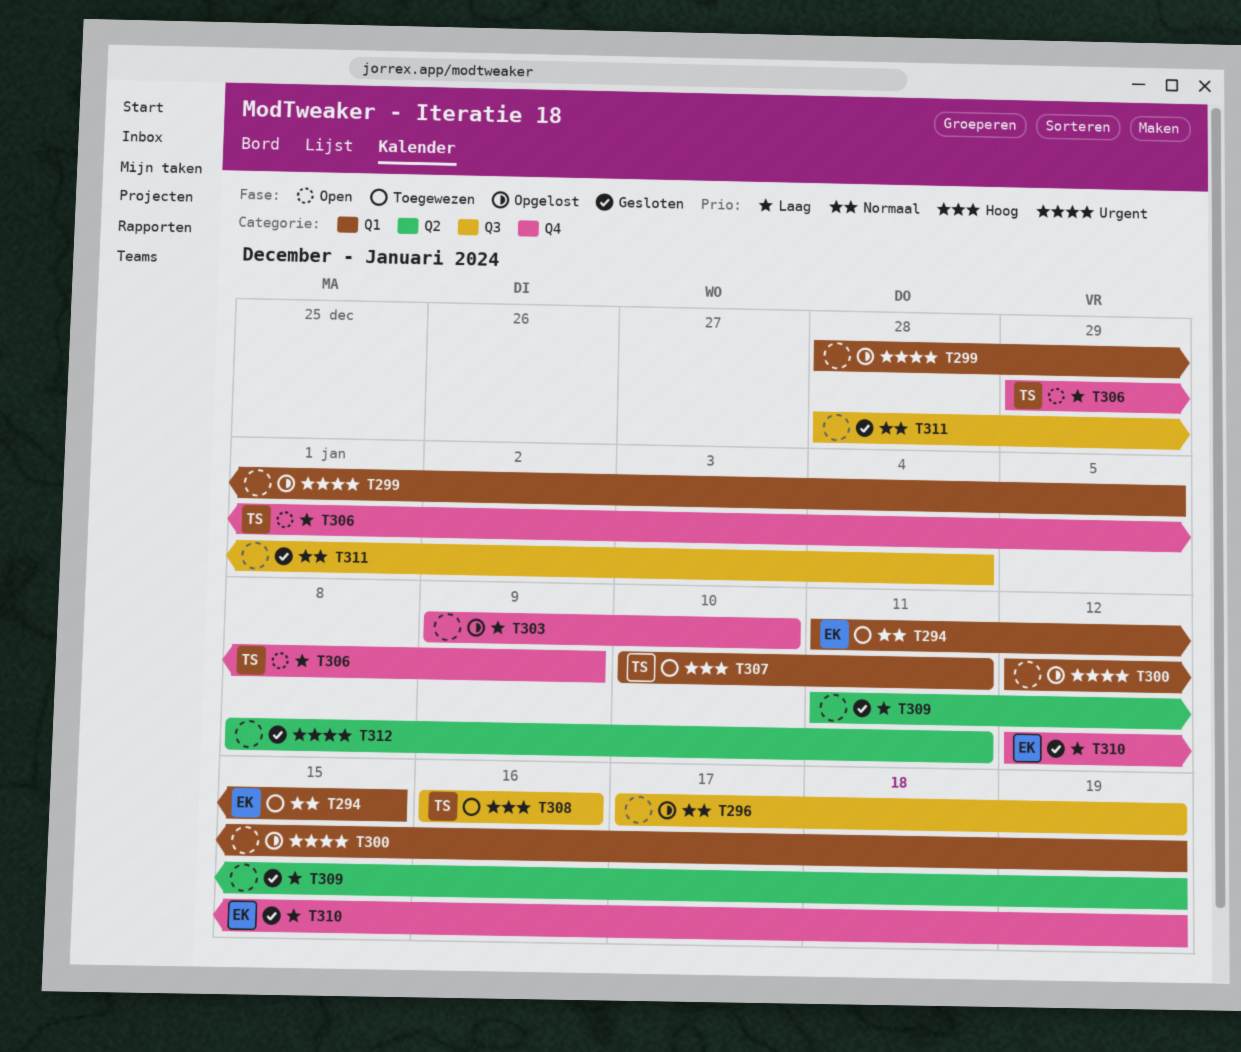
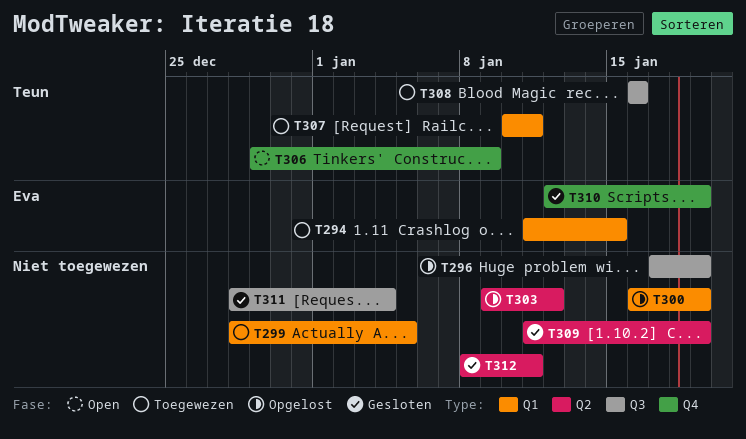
T299, status: Opgelost -> Toegewezen
T300, start: Jan 12 -> Jan 16
T303, label: Q4 -> Q2
T303, due: Jan 10 -> Jan 12

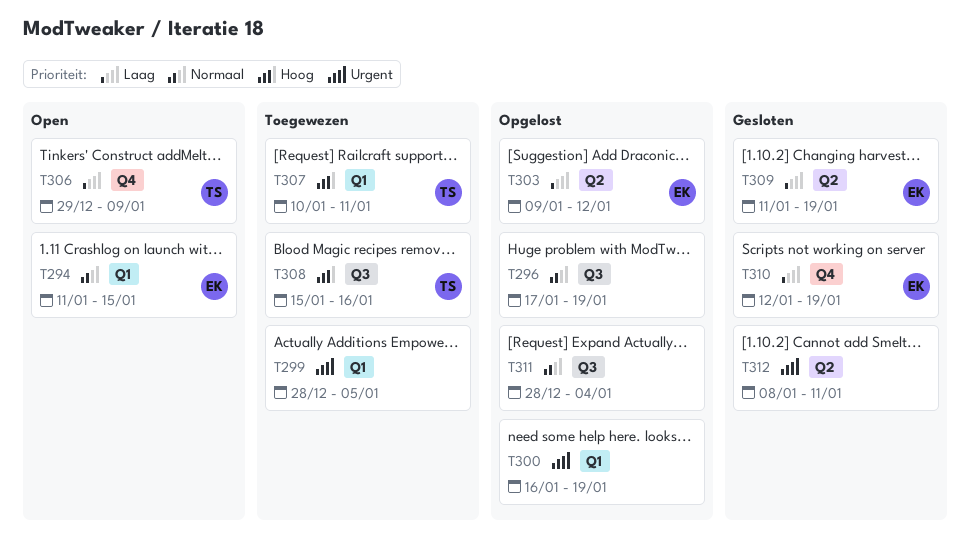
T294, status: Toegewezen -> Open
T303, owner: none -> Eva
T308, start: Jan 16 -> Jan 15
T309, owner: none -> Eva
T311, status: Gesloten -> Opgelost

